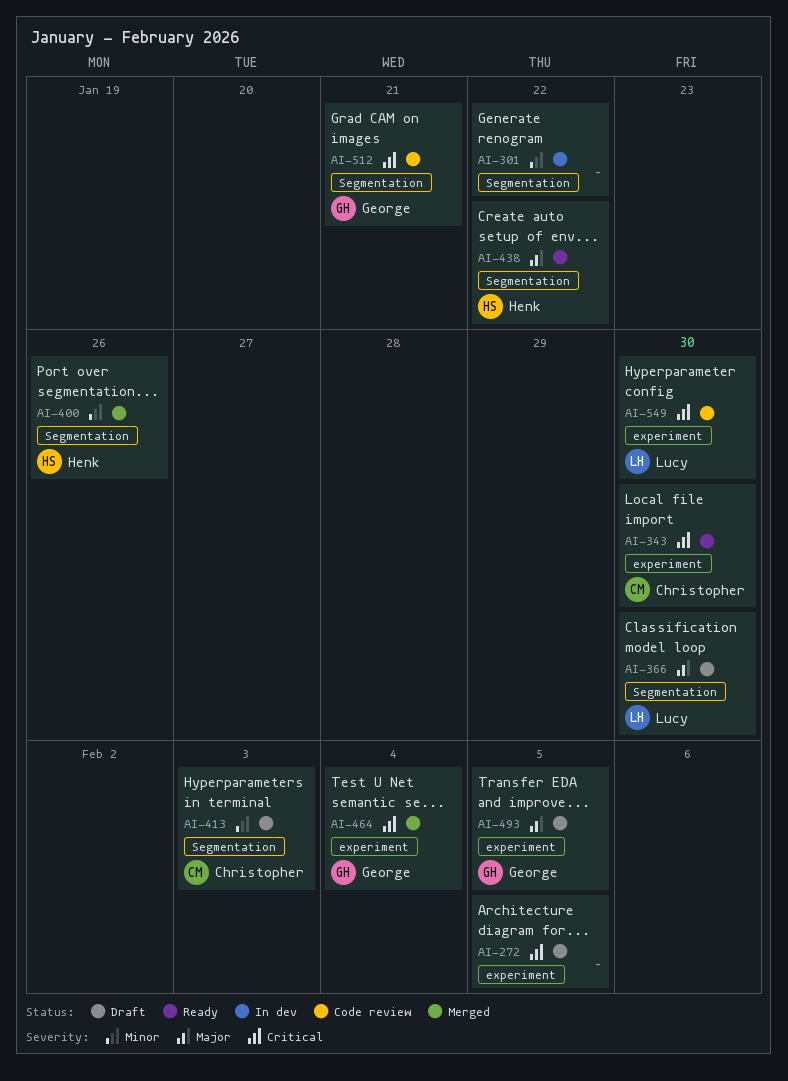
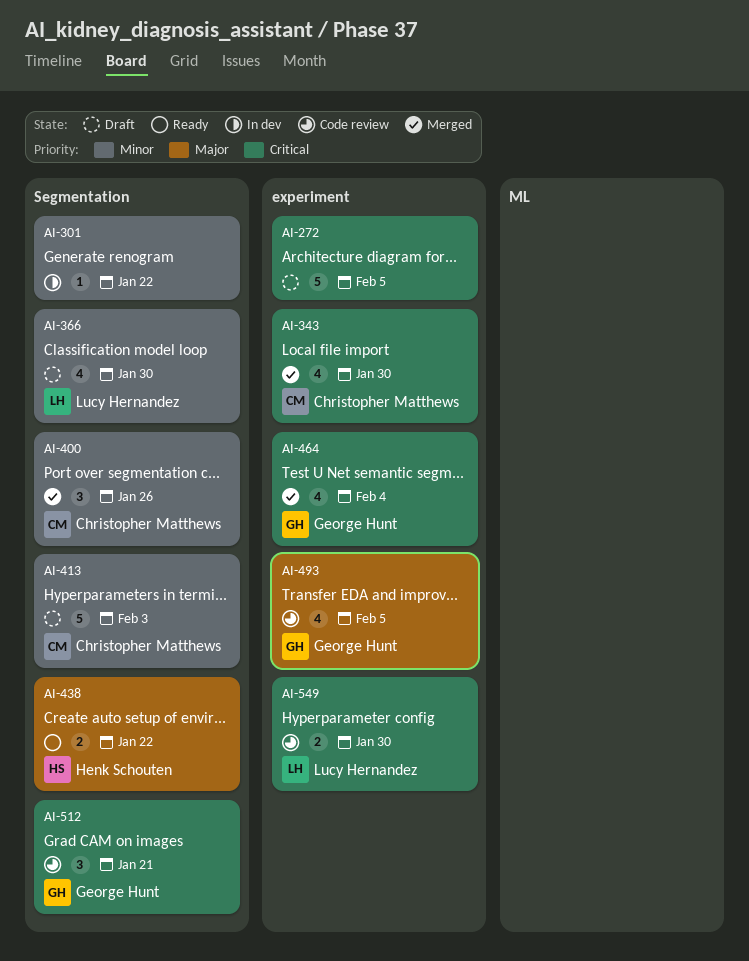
AI-343, status: Ready -> Merged
AI-366, priority: Major -> Minor
AI-400, owner: Henk Schouten -> Christopher Matthews
AI-493, status: Draft -> Code review

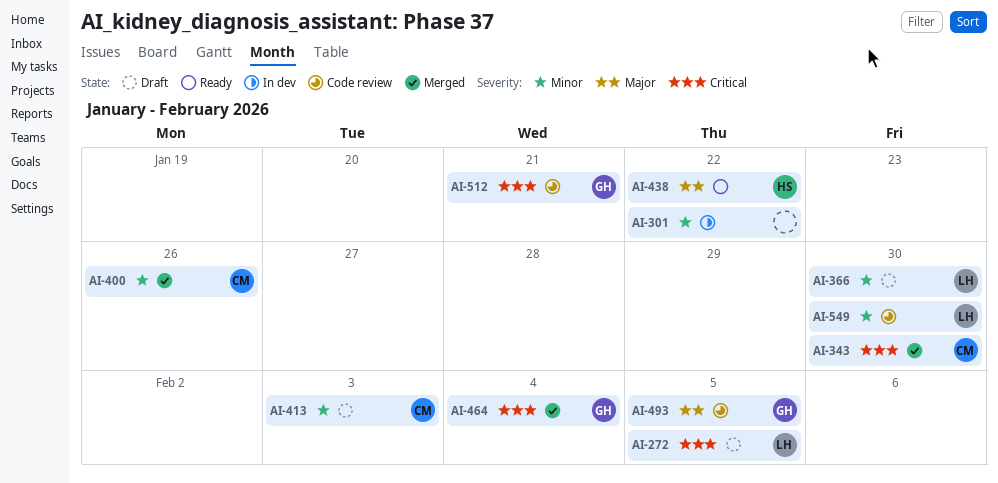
AI-272, owner: none -> Lucy Hernandez
AI-549, priority: Critical -> Minor

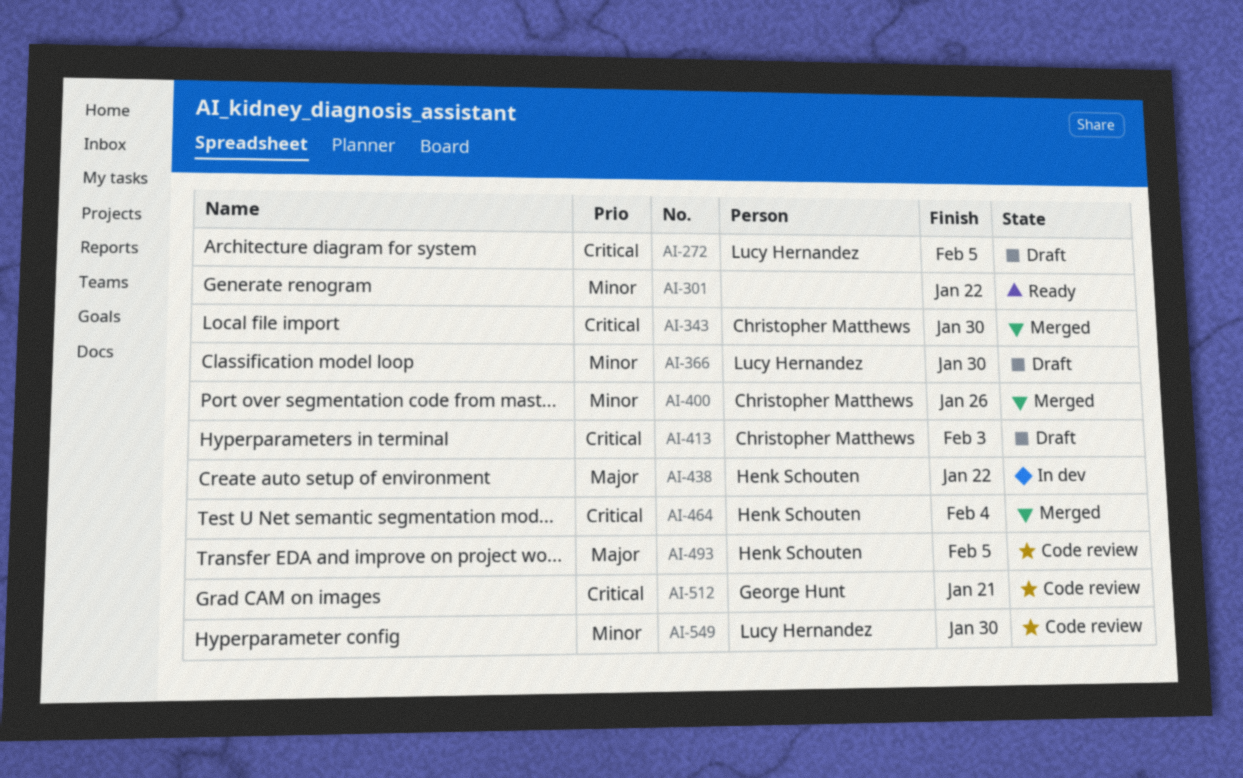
AI-301, status: In dev -> Ready
AI-413, priority: Minor -> Critical
AI-438, status: Ready -> In dev
AI-464, owner: George Hunt -> Henk Schouten
AI-493, owner: George Hunt -> Henk Schouten

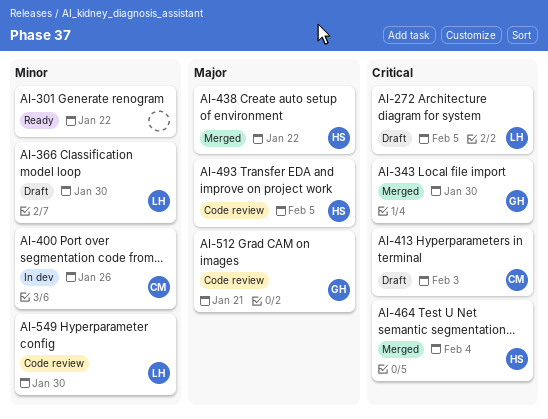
AI-343, owner: Christopher Matthews -> George Hunt
AI-400, status: Merged -> In dev
AI-438, status: In dev -> Merged
AI-512, priority: Critical -> Major

